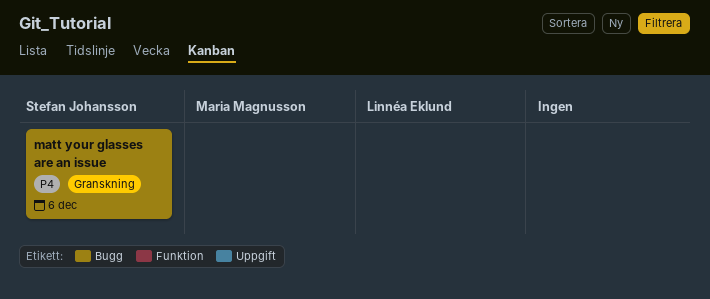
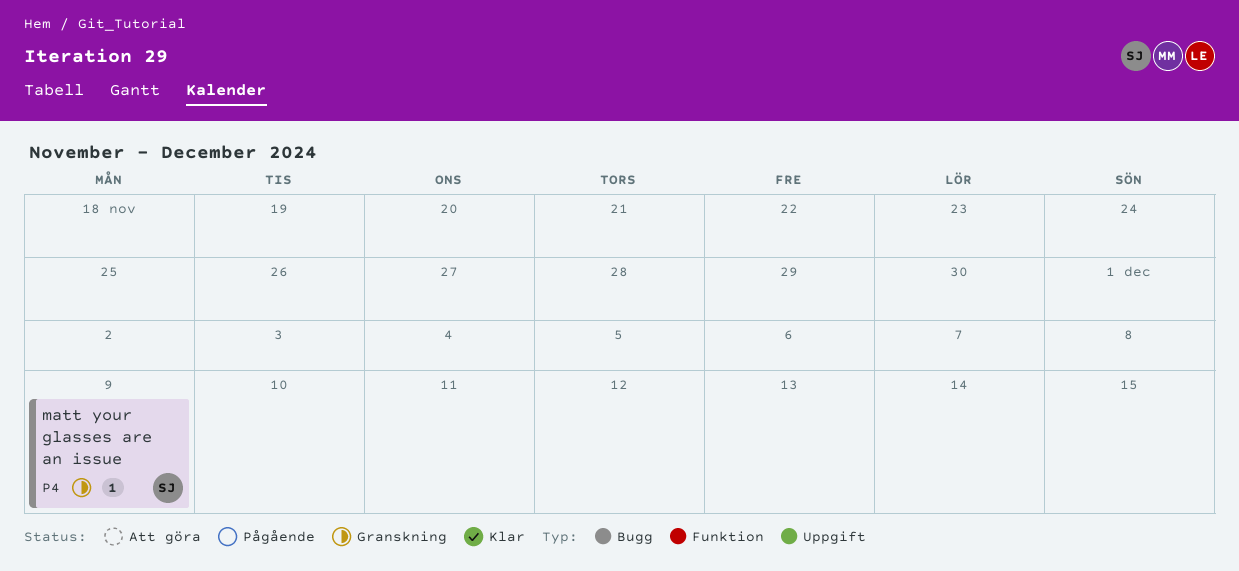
matt your glasses are an issue, due: Dec 6 -> Dec 9

